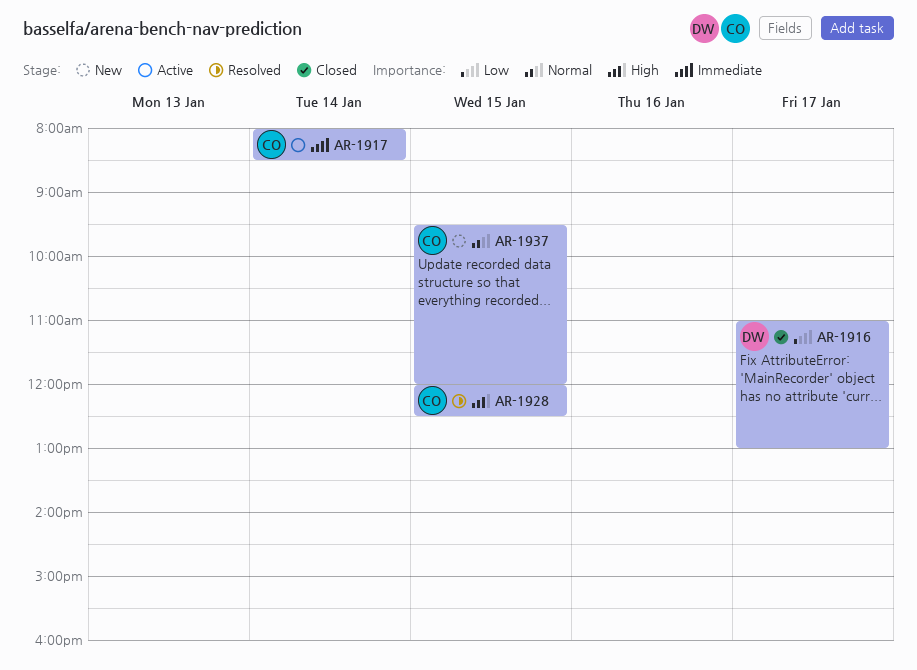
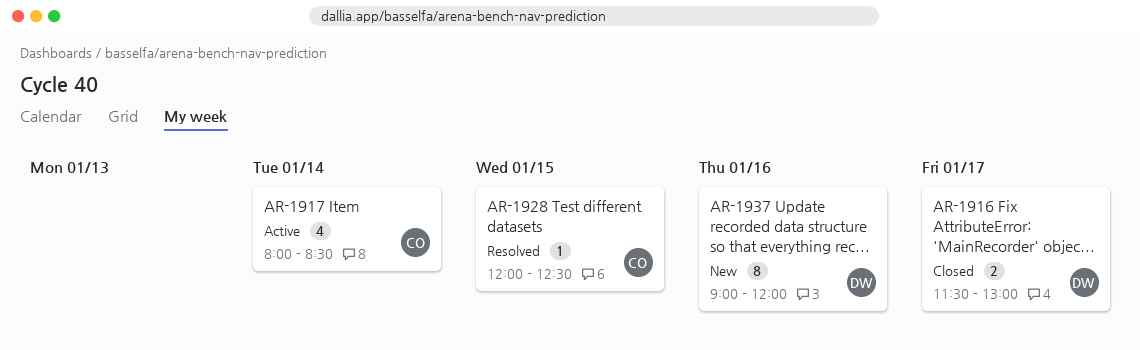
AR-1916, begins: 11:00 -> 11:30
AR-1937, owner: CO -> DW
AR-1937, day: Jan 15 -> Jan 16
AR-1937, begins: 09:30 -> 09:00

